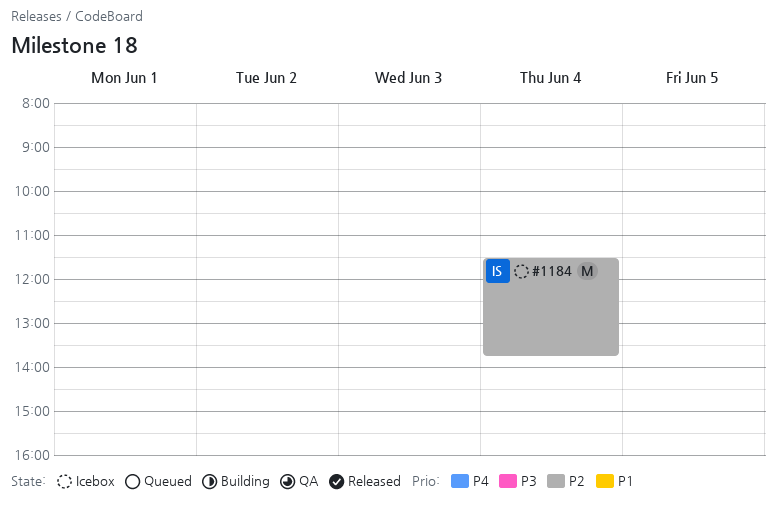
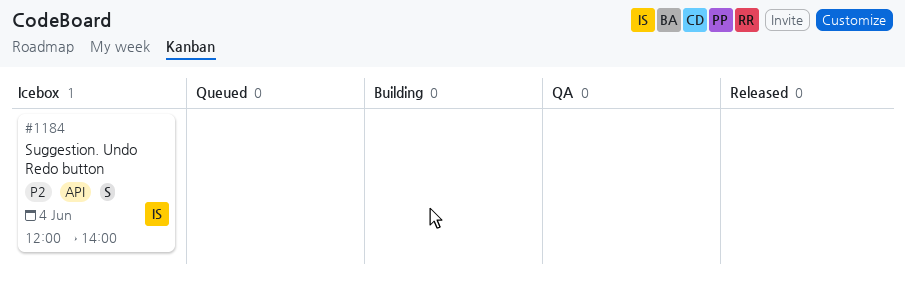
#1184, estimate: M -> S
#1184, begins: 11:30 -> 12:00
#1184, ends: 13:45 -> 14:00

